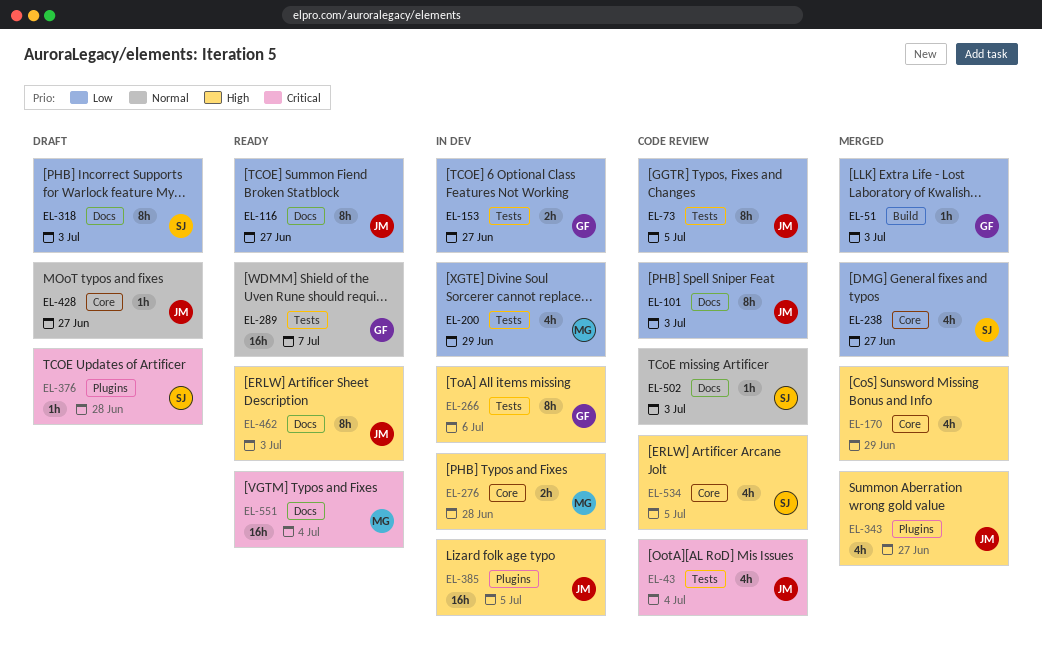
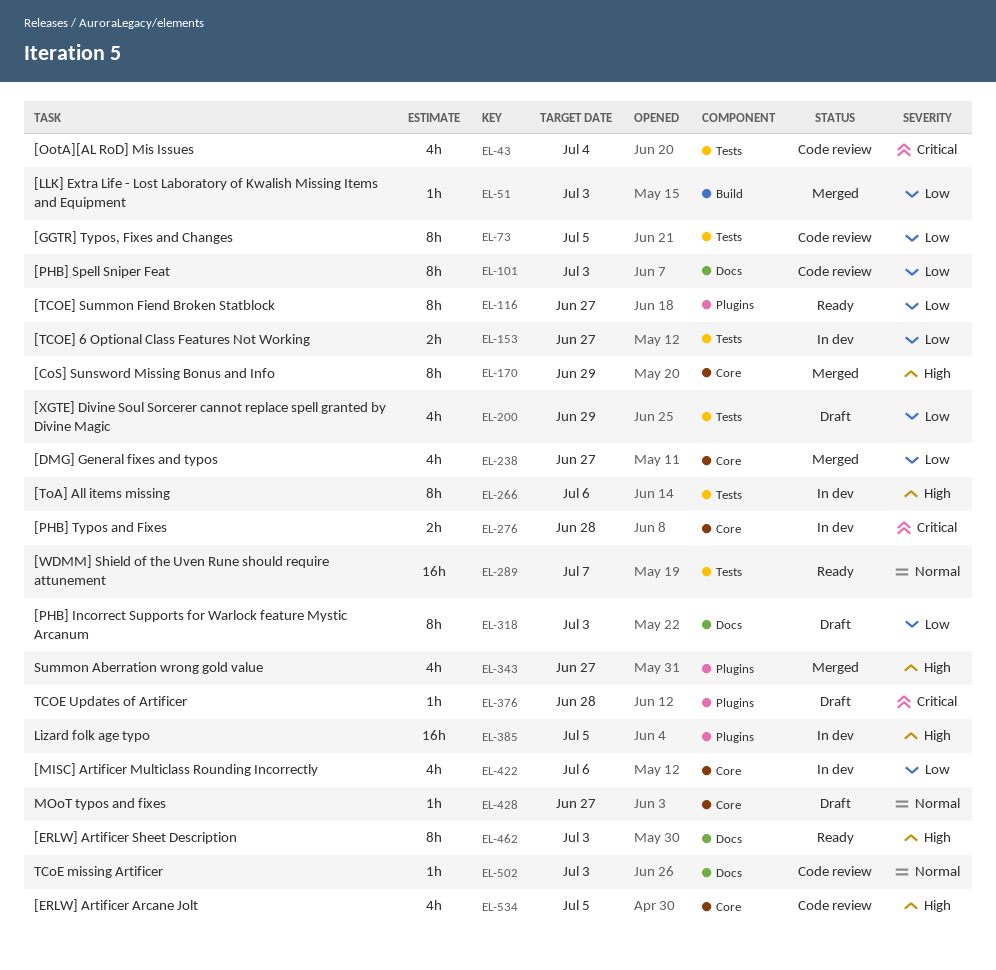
EL-116, label: Docs -> Plugins
EL-170, estimate: 4h -> 8h
EL-200, status: In dev -> Draft
EL-276, priority: High -> Critical
EL-422: none -> present
EL-551: present -> none

